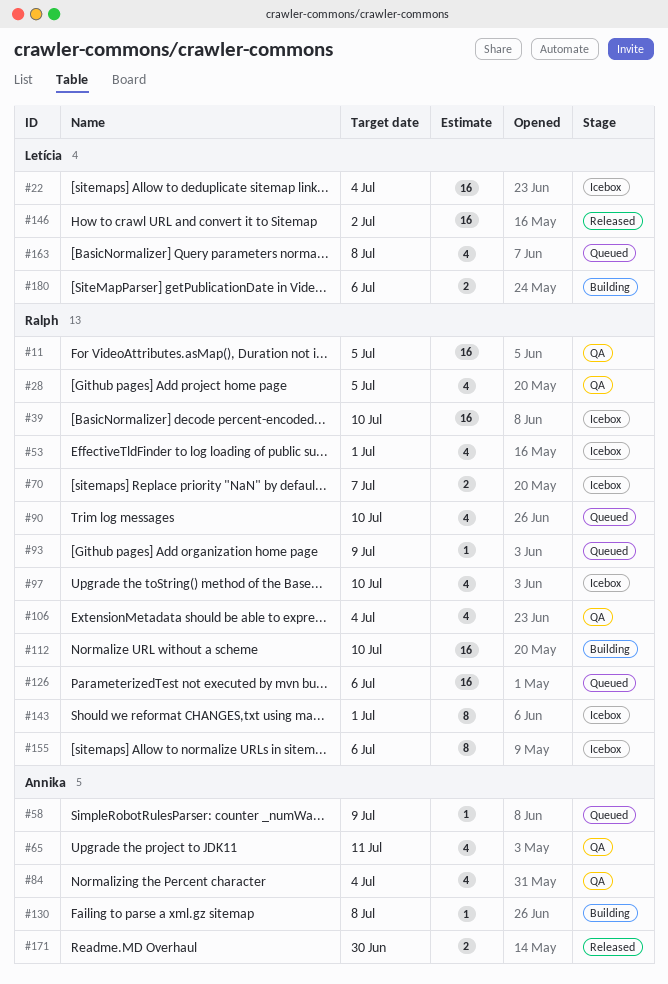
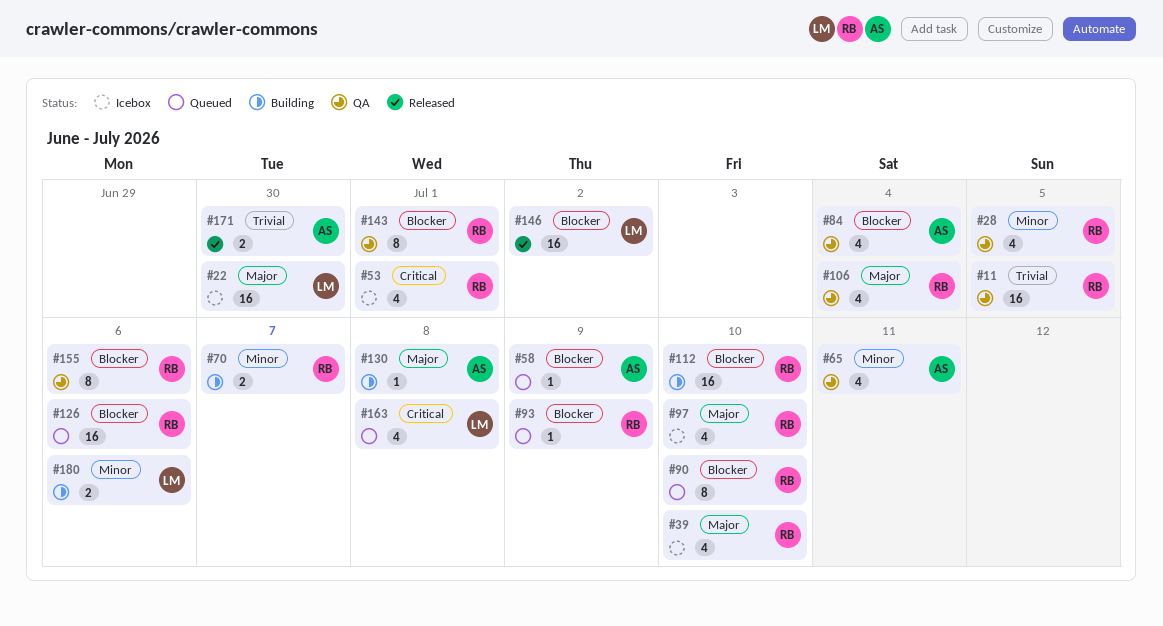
#22, due: Jul 4 -> Jun 30
#39, estimate: 16 -> 4
#70, status: Icebox -> Building
#90, estimate: 4 -> 8
#143, status: Icebox -> QA
#155, status: Icebox -> QA

